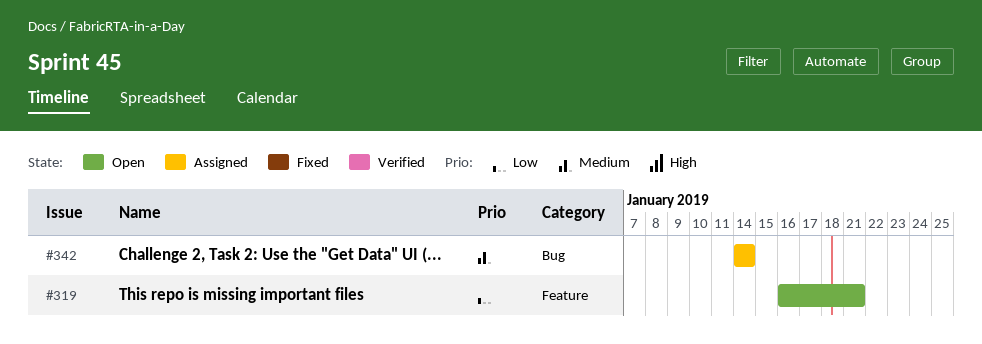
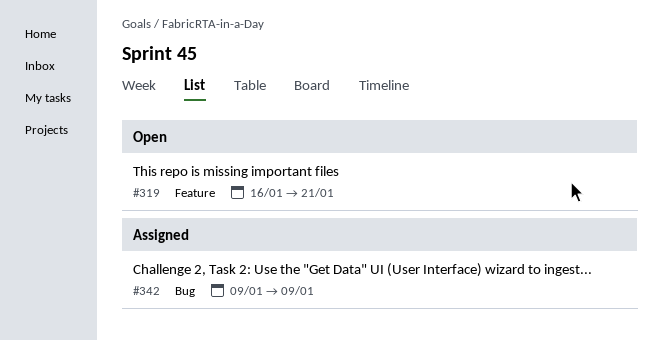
#342, start: Jan 14 -> Jan 9
#342, due: Jan 14 -> Jan 9

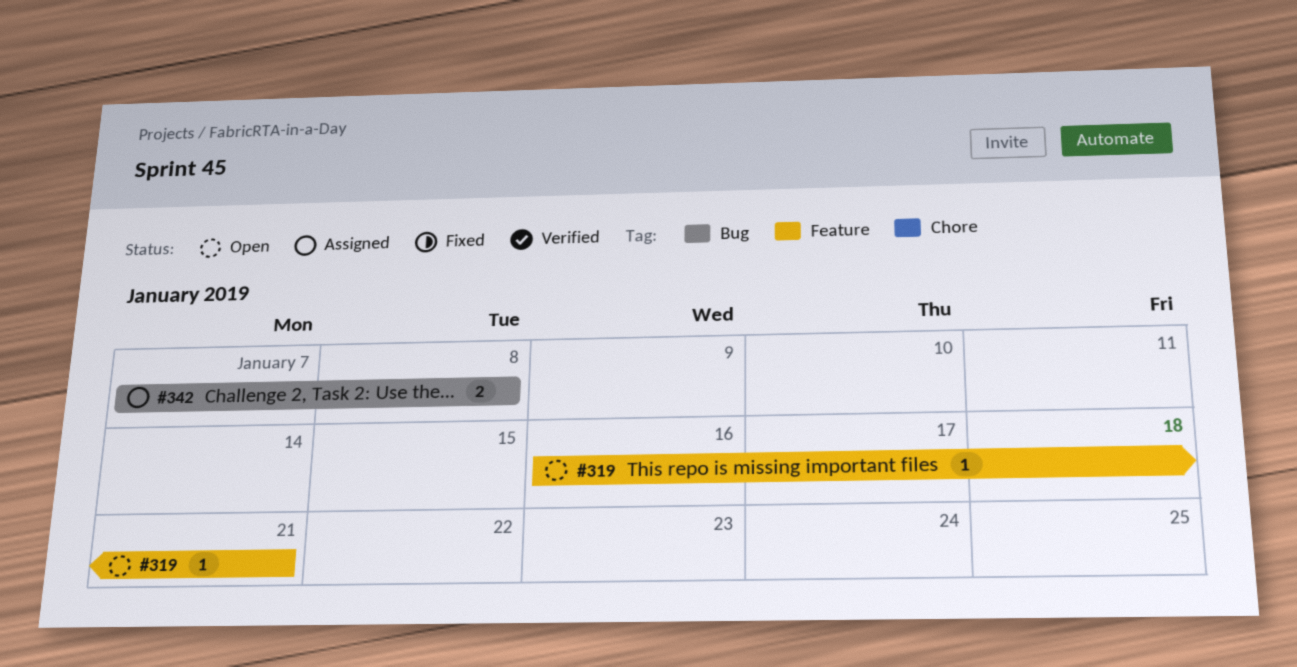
#342, start: Jan 9 -> Jan 7
#342, due: Jan 9 -> Jan 8

